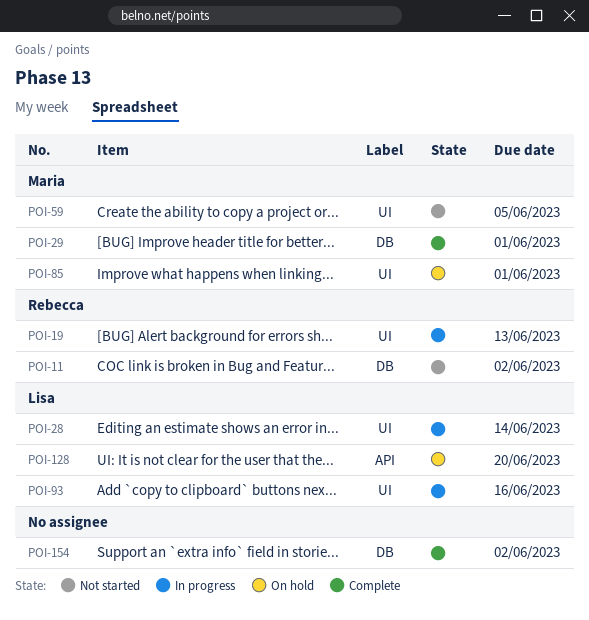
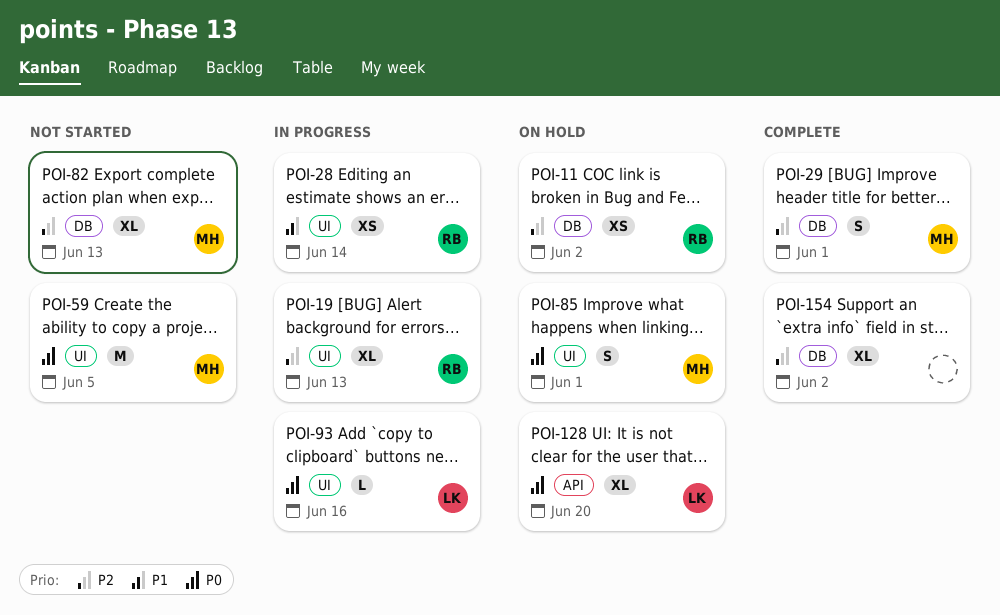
POI-11, status: Not started -> On hold
POI-28, owner: Lisa -> Rebecca
POI-82: none -> present

